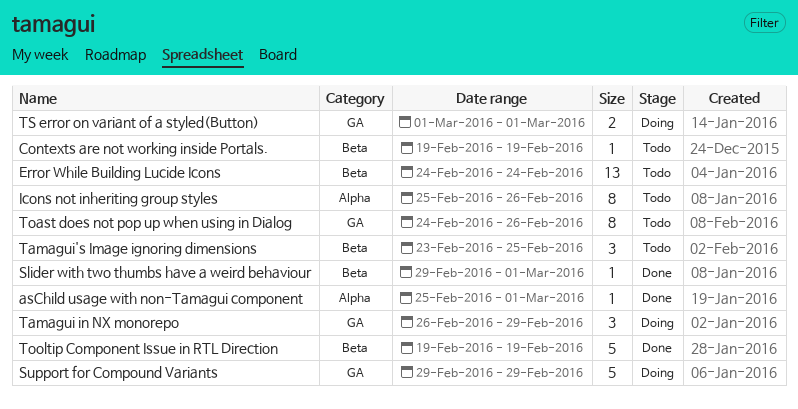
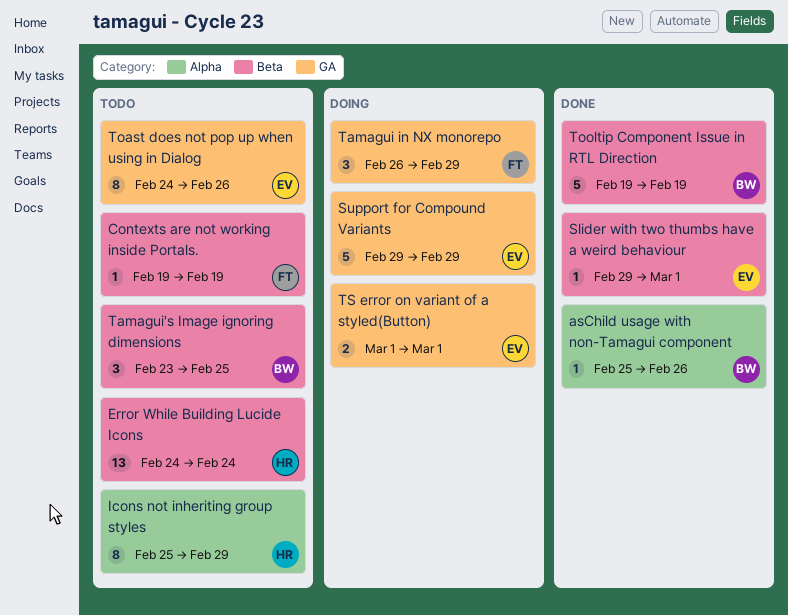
asChild usage with non-Tamagui component, due: Mar 1 -> Feb 26
Icons not inheriting group styles, due: Feb 26 -> Feb 29

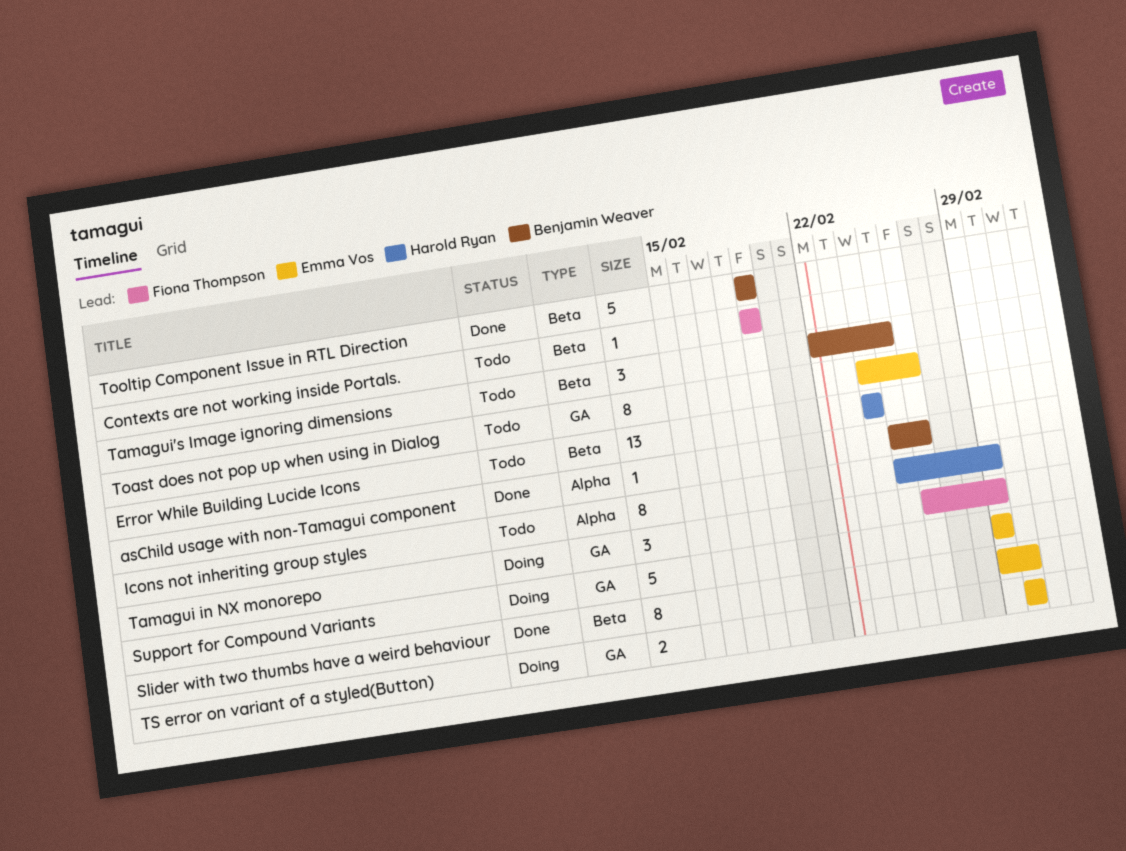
Slider with two thumbs have a weird behaviour, estimate: 1 -> 8
Tamagui's Image ignoring dimensions, start: Feb 23 -> Feb 22

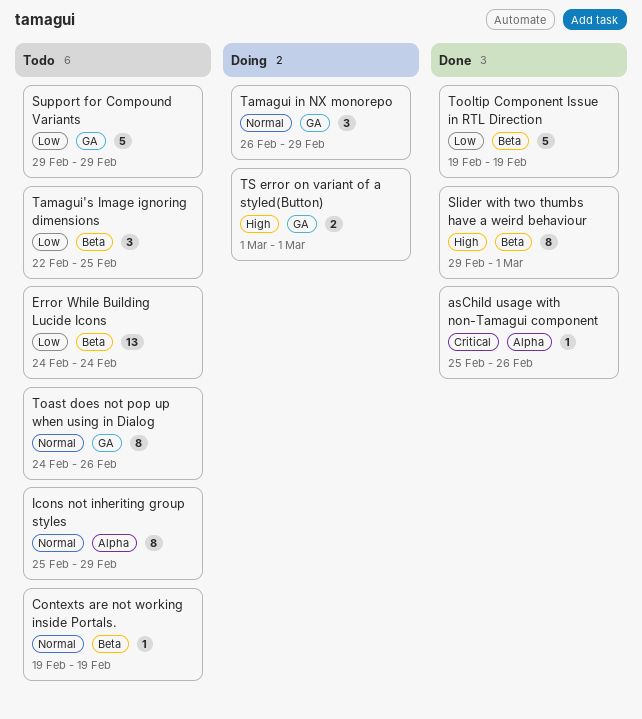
Support for Compound Variants, status: Doing -> Todo

